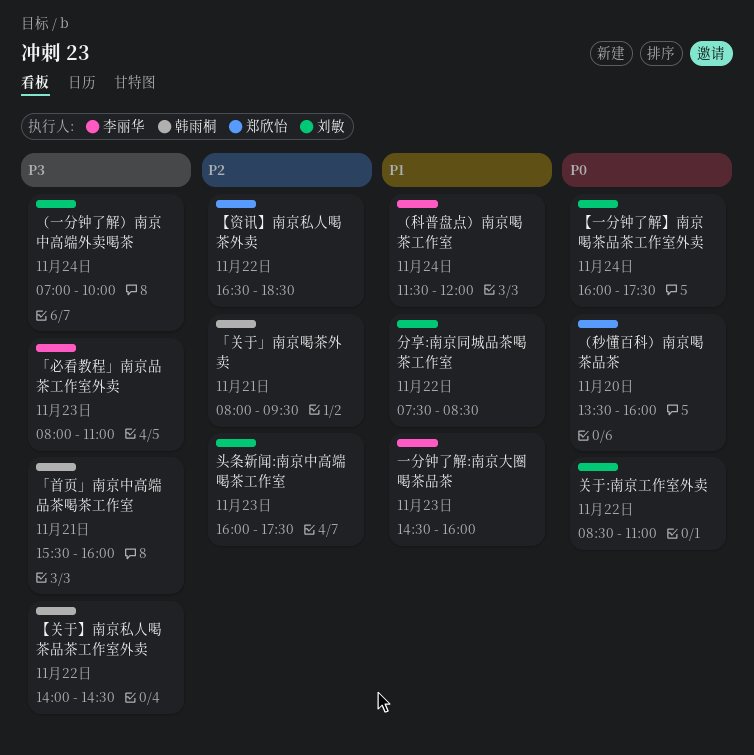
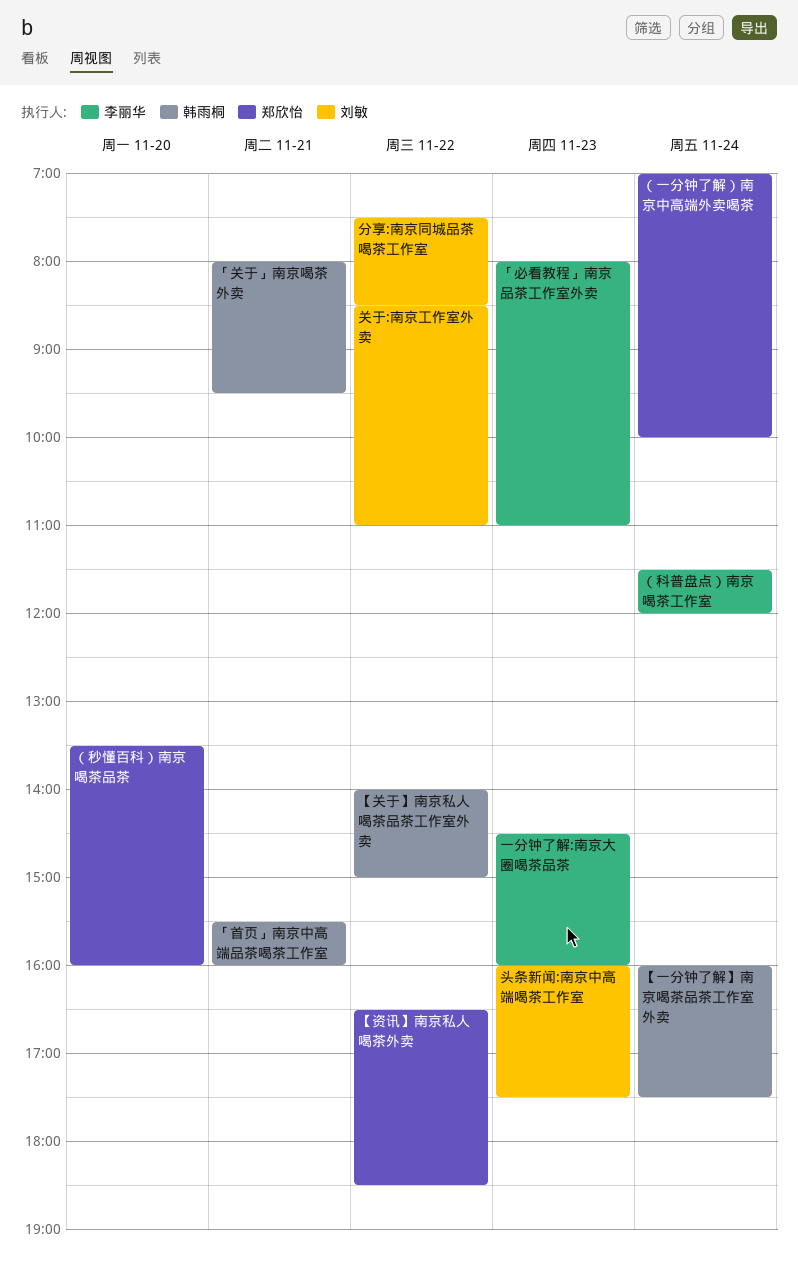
【一分钟了解】南京喝茶品茶工作室外卖, owner: 刘敏 -> 韩雨桐
【关于】南京私人喝茶品茶工作室外卖, ends: 14:30 -> 15:00
（一分钟了解）南京中高端外卖喝茶, owner: 刘敏 -> 郑欣怡

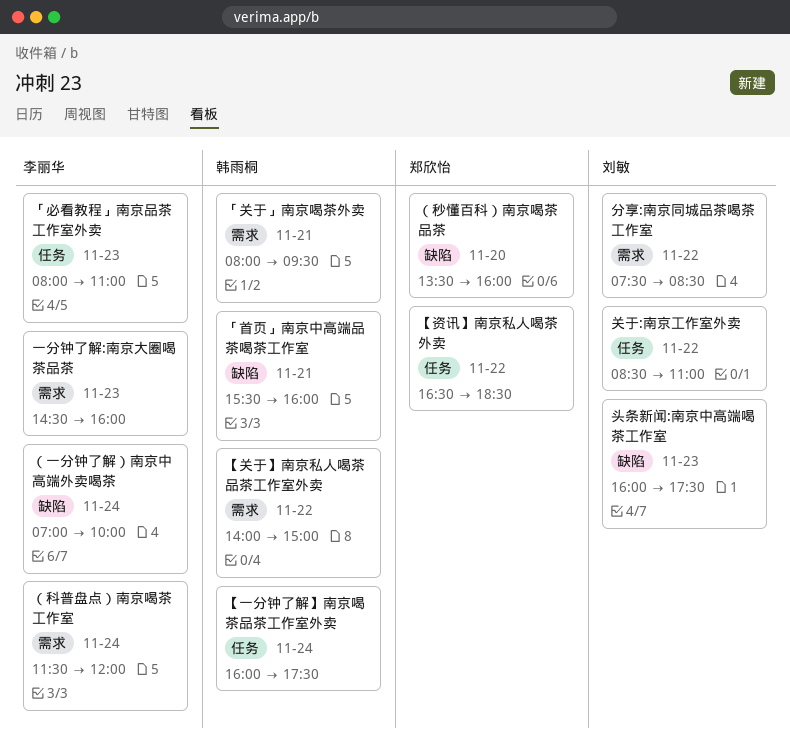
（一分钟了解）南京中高端外卖喝茶, owner: 郑欣怡 -> 李丽华

